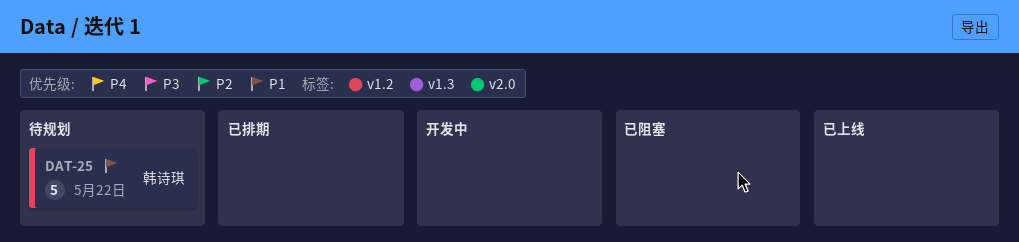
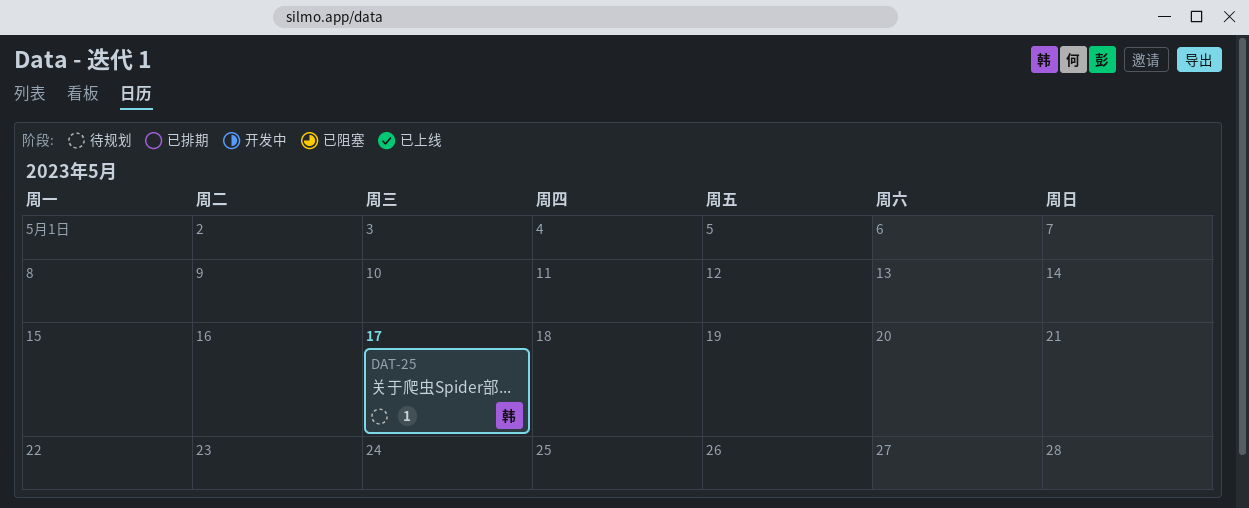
DAT-25, estimate: 5 -> 1
DAT-25, due: May 22 -> May 17

